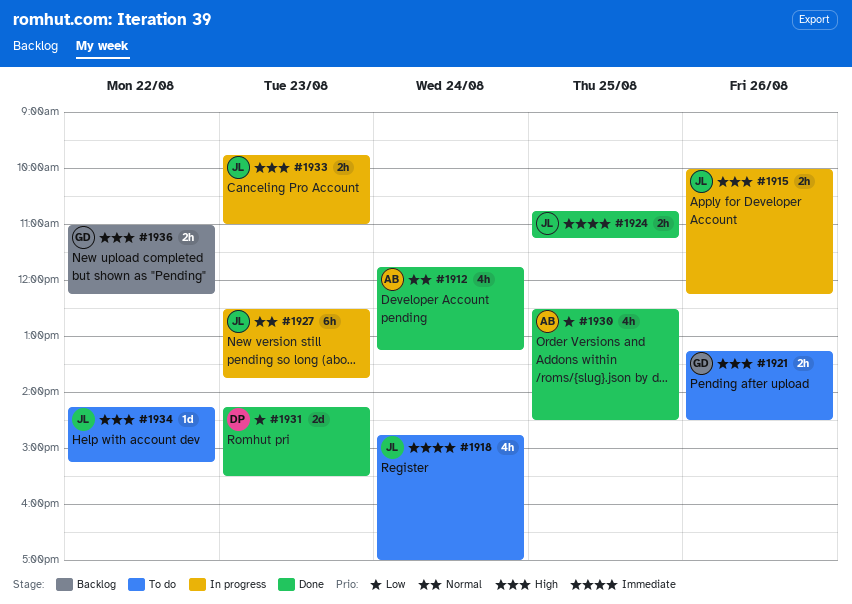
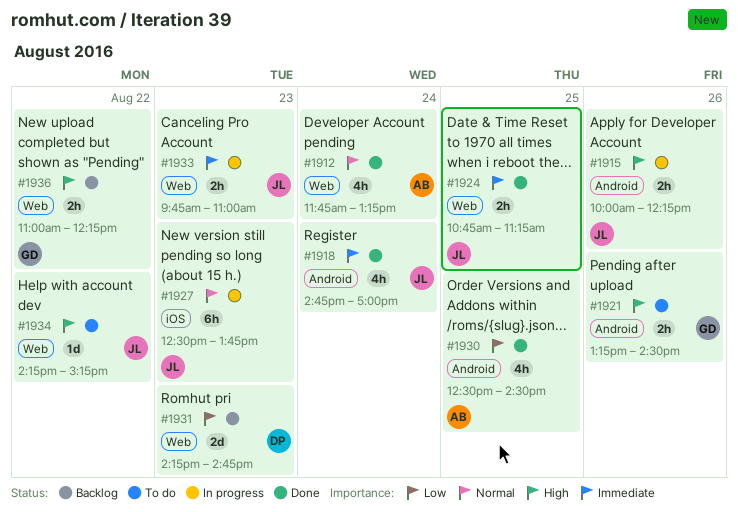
#1918, status: To do -> Done
#1931, status: Done -> Backlog
#1931, ends: 15:30 -> 14:45
#1933, priority: High -> Immediate

